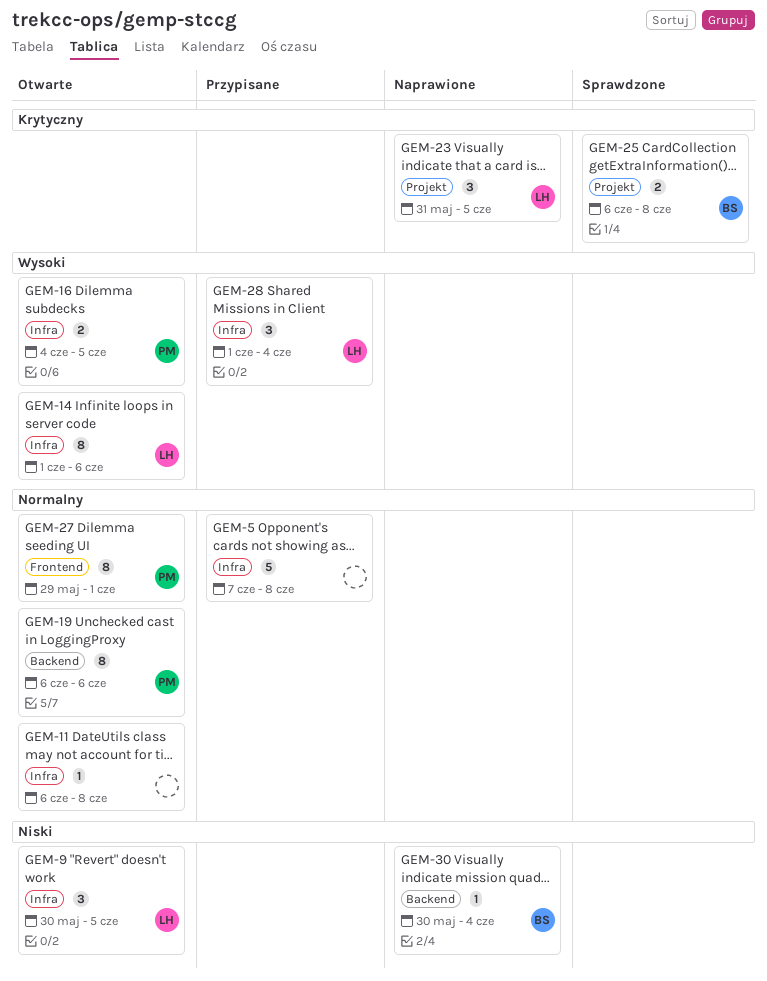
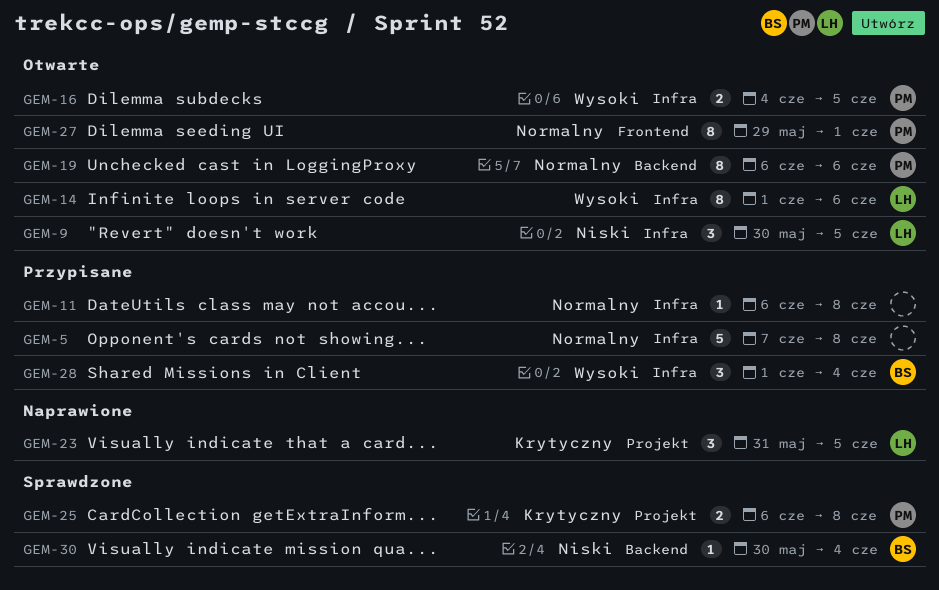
GEM-11, status: Otwarte -> Przypisane
GEM-25, owner: BS -> PM
GEM-28, owner: LH -> BS
GEM-30, status: Naprawione -> Sprawdzone

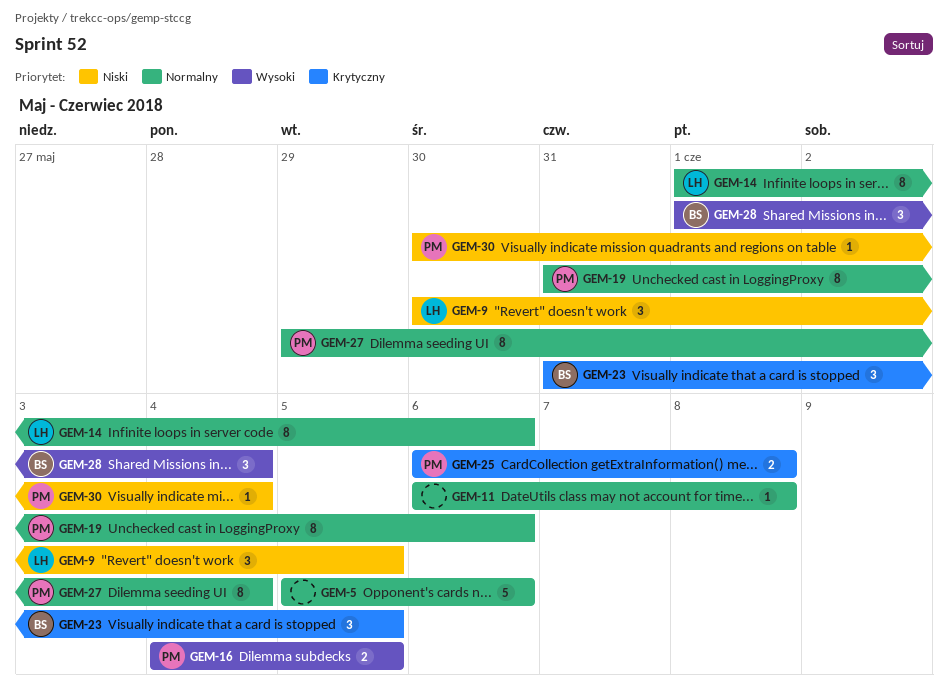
GEM-5, start: Jun 7 -> Jun 5
GEM-5, due: Jun 8 -> Jun 6
GEM-14, priority: Wysoki -> Normalny
GEM-19, start: Jun 6 -> May 31
GEM-23, owner: LH -> BS
GEM-27, due: Jun 1 -> Jun 4
GEM-30, owner: BS -> PM

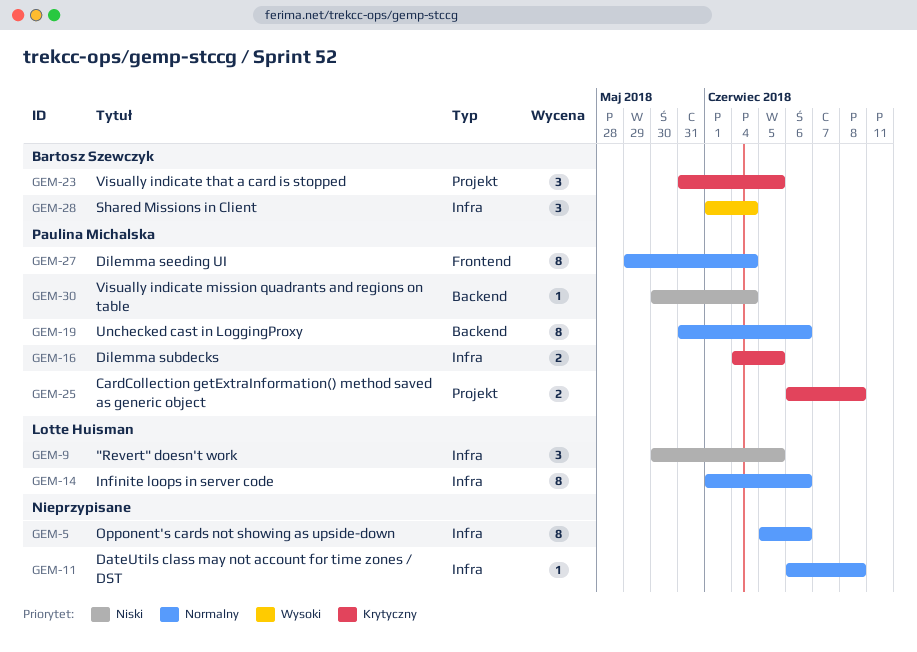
GEM-5, estimate: 5 -> 8
GEM-16, priority: Wysoki -> Krytyczny

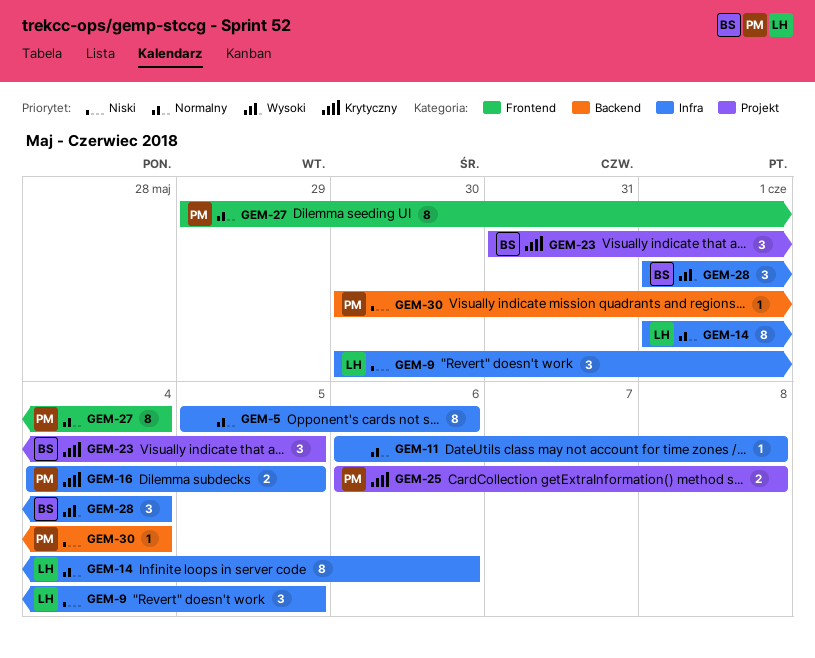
GEM-19: present -> none

